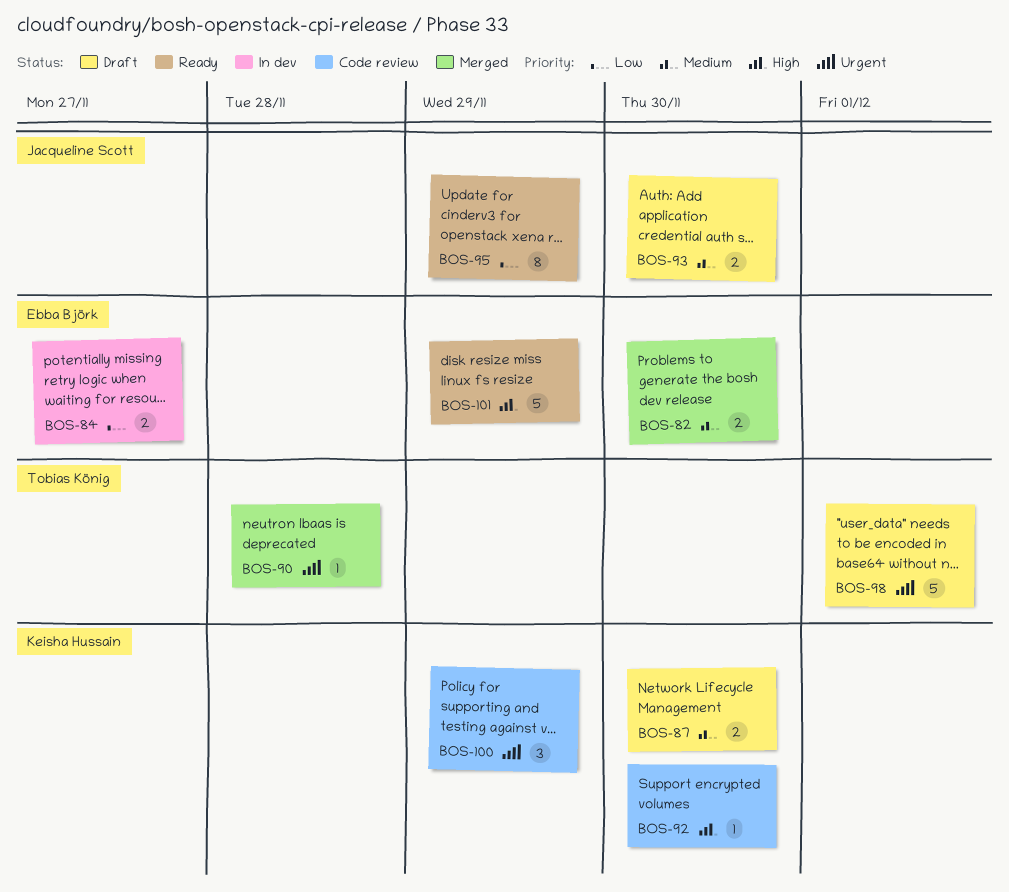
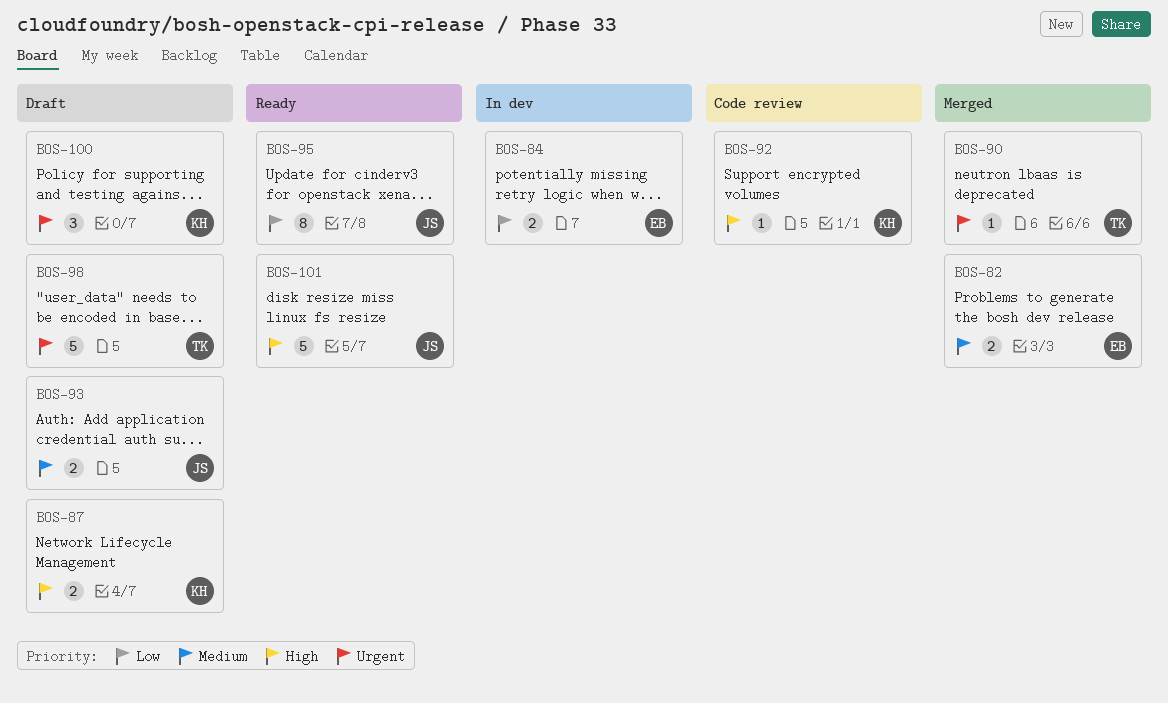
BOS-87, priority: Medium -> High
BOS-100, status: Code review -> Draft
BOS-101, owner: Ebba Björk -> Jacqueline Scott

